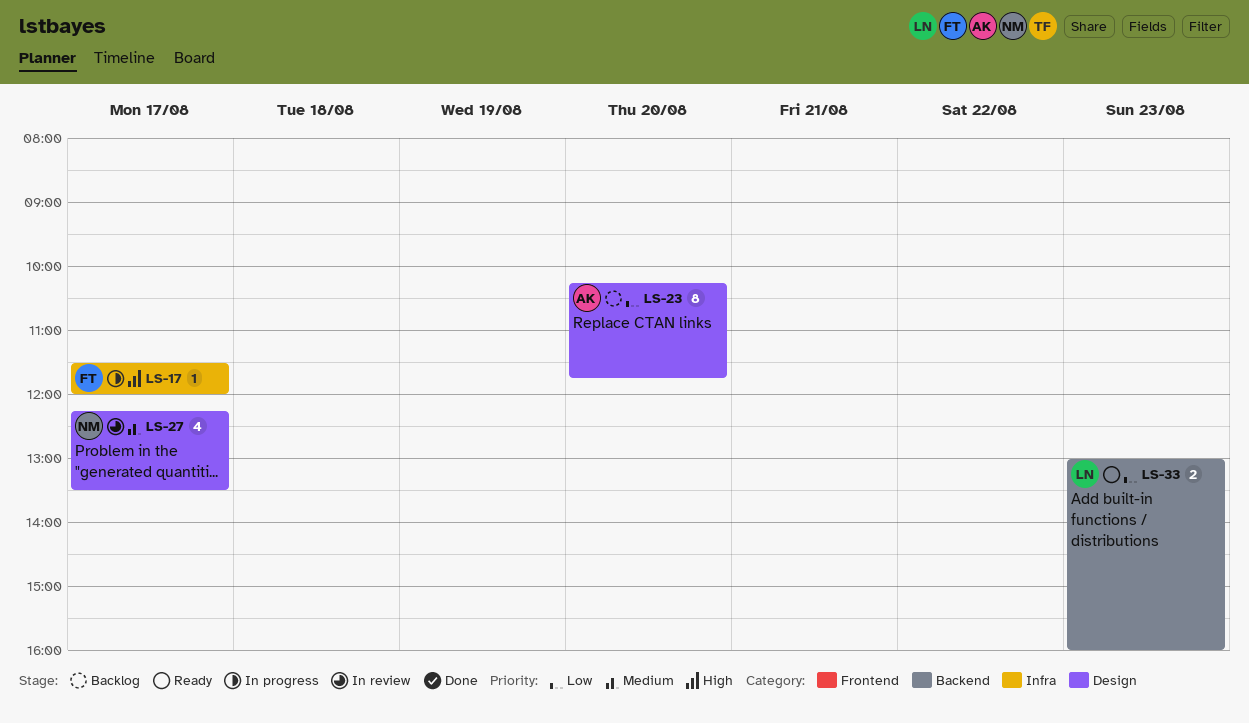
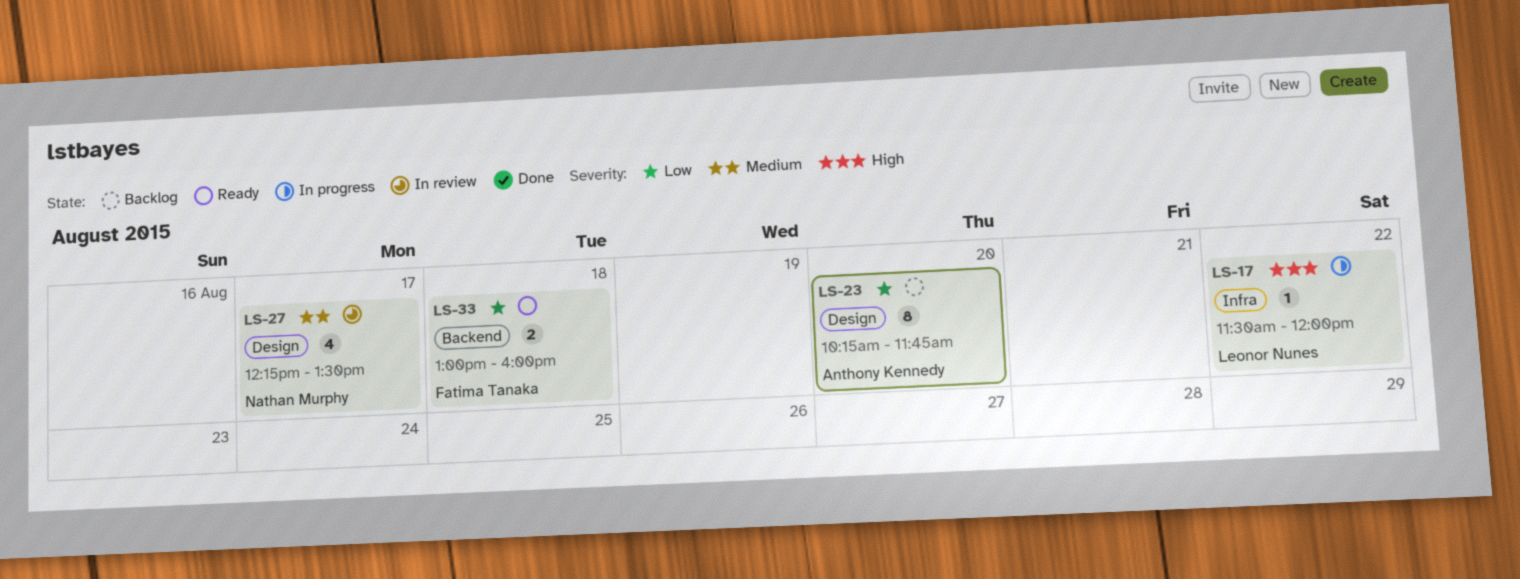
LS-17, owner: Fatima Tanaka -> Leonor Nunes
LS-17, day: Aug 17 -> Aug 22
LS-33, owner: Leonor Nunes -> Fatima Tanaka
LS-33, day: Aug 23 -> Aug 18

